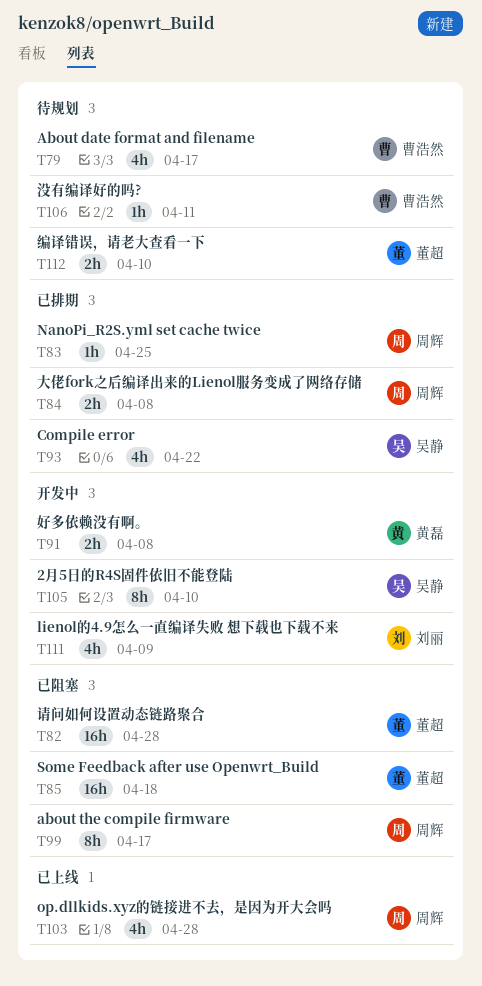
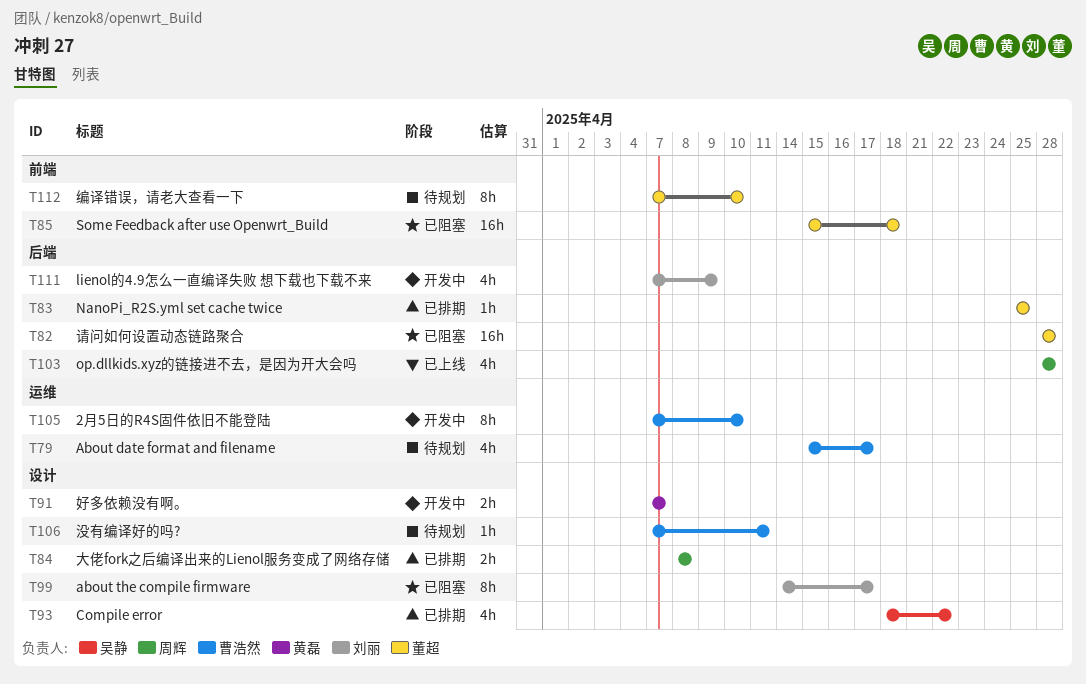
T83, owner: 周辉 -> 董超
T91, due: Apr 8 -> Apr 7
T99, owner: 周辉 -> 刘丽
T105, owner: 吴静 -> 曹浩然
T112, estimate: 2h -> 8h

